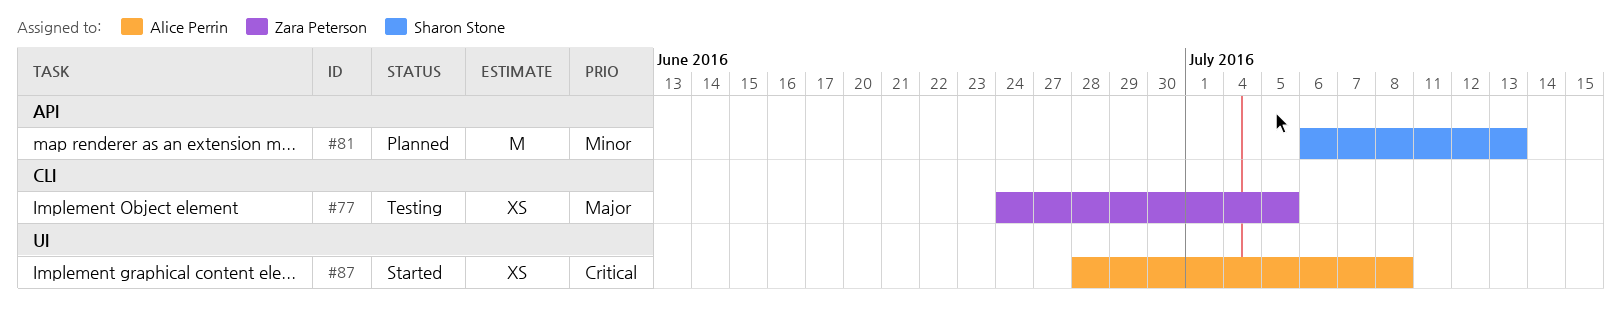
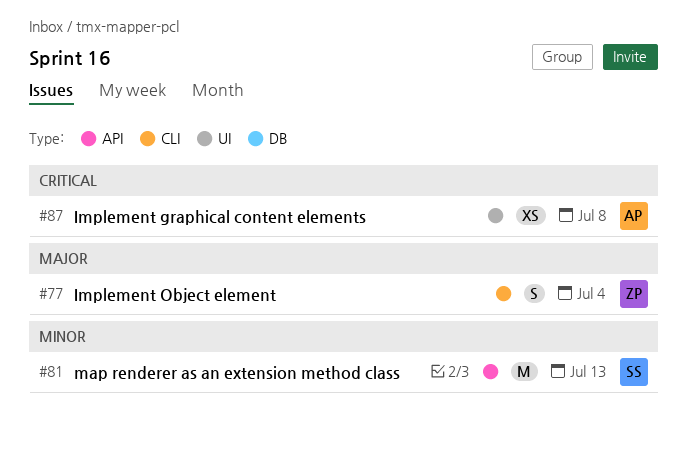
#77, estimate: XS -> S
#77, due: Jul 5 -> Jul 4

